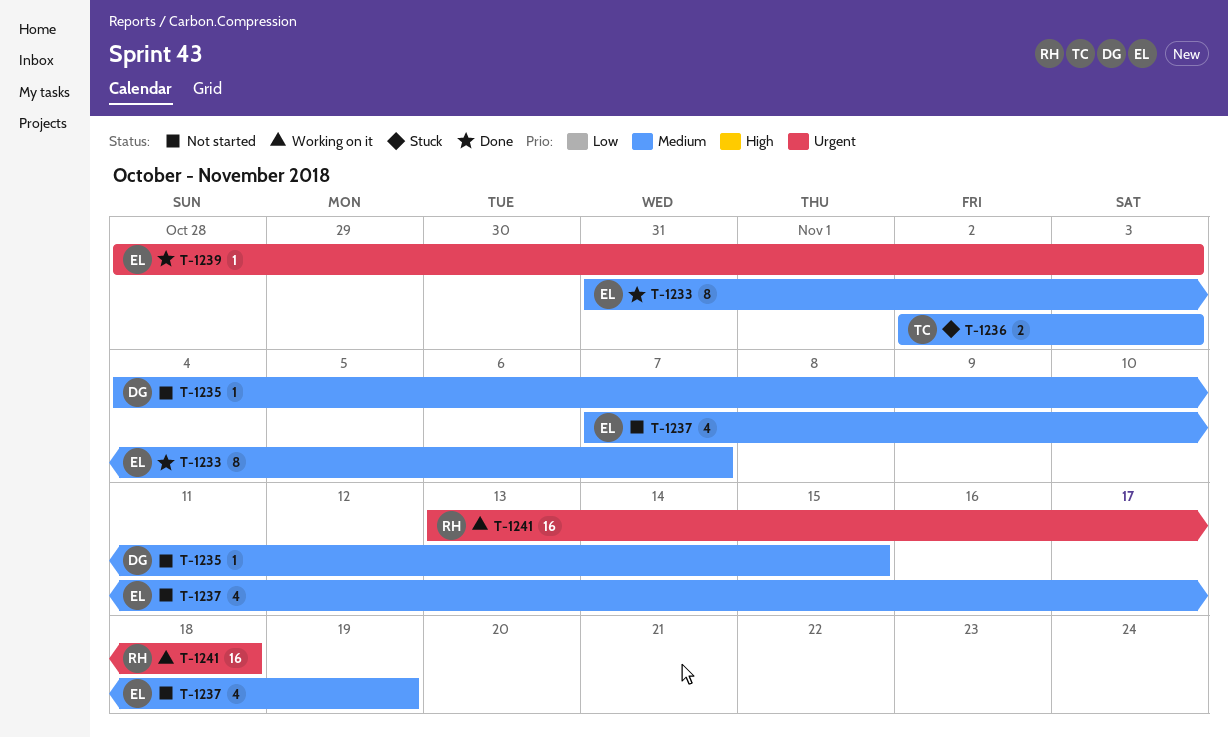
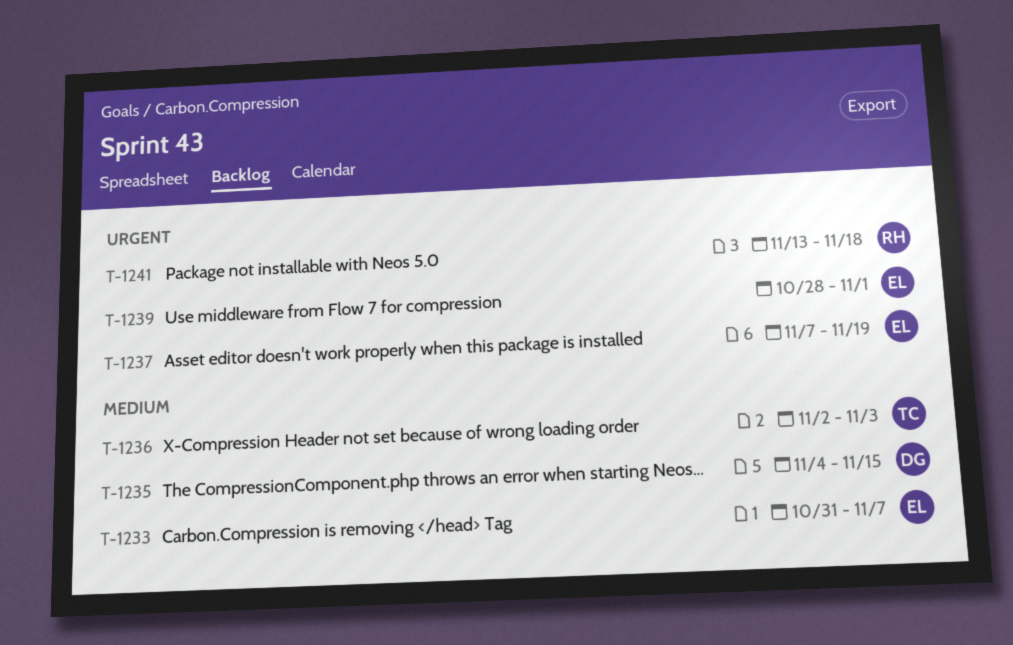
T-1237, priority: Medium -> Urgent
T-1239, due: Nov 3 -> Nov 1

